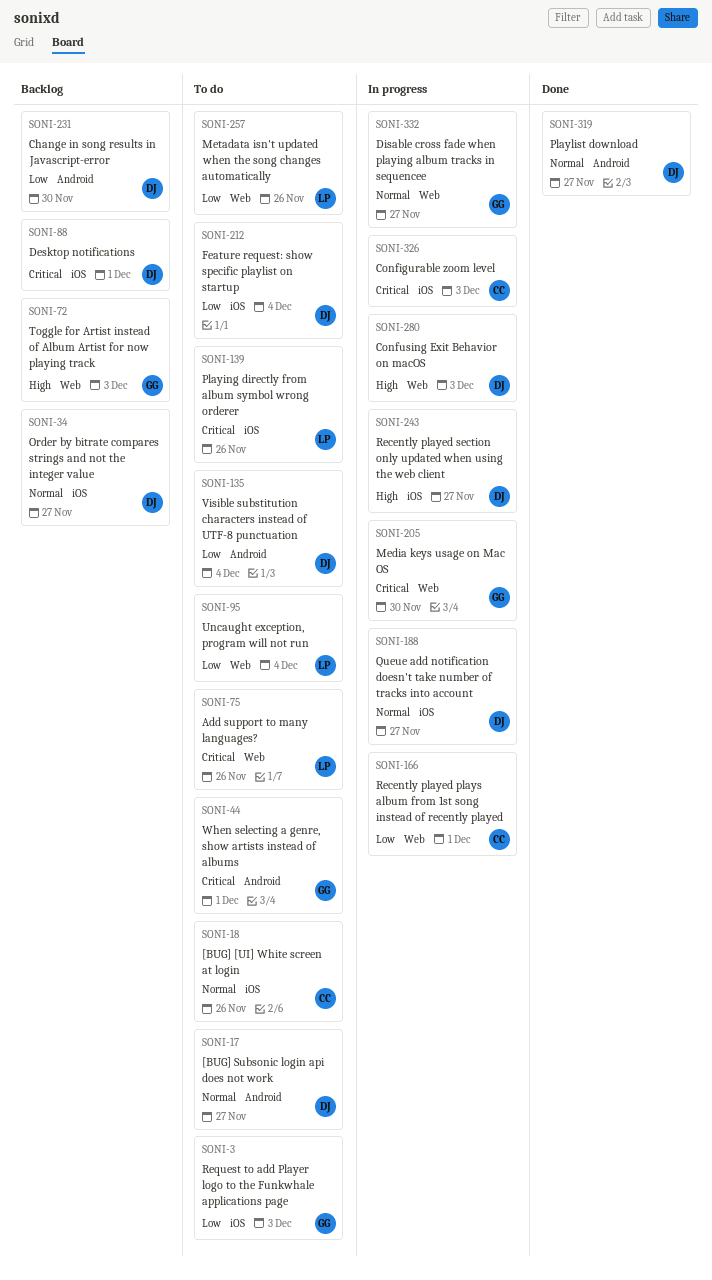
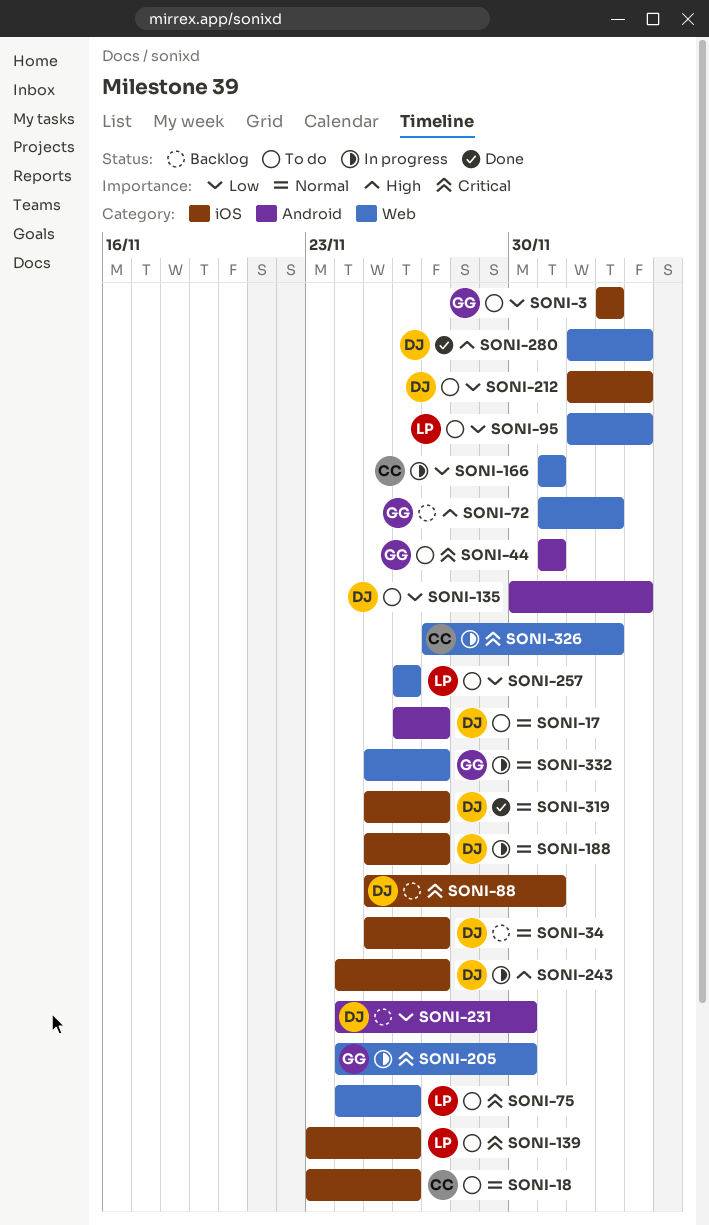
SONI-280, status: In progress -> Done
SONI-280, due: Dec 3 -> Dec 4
SONI-319, label: Android -> iOS
SONI-326, label: iOS -> Web

